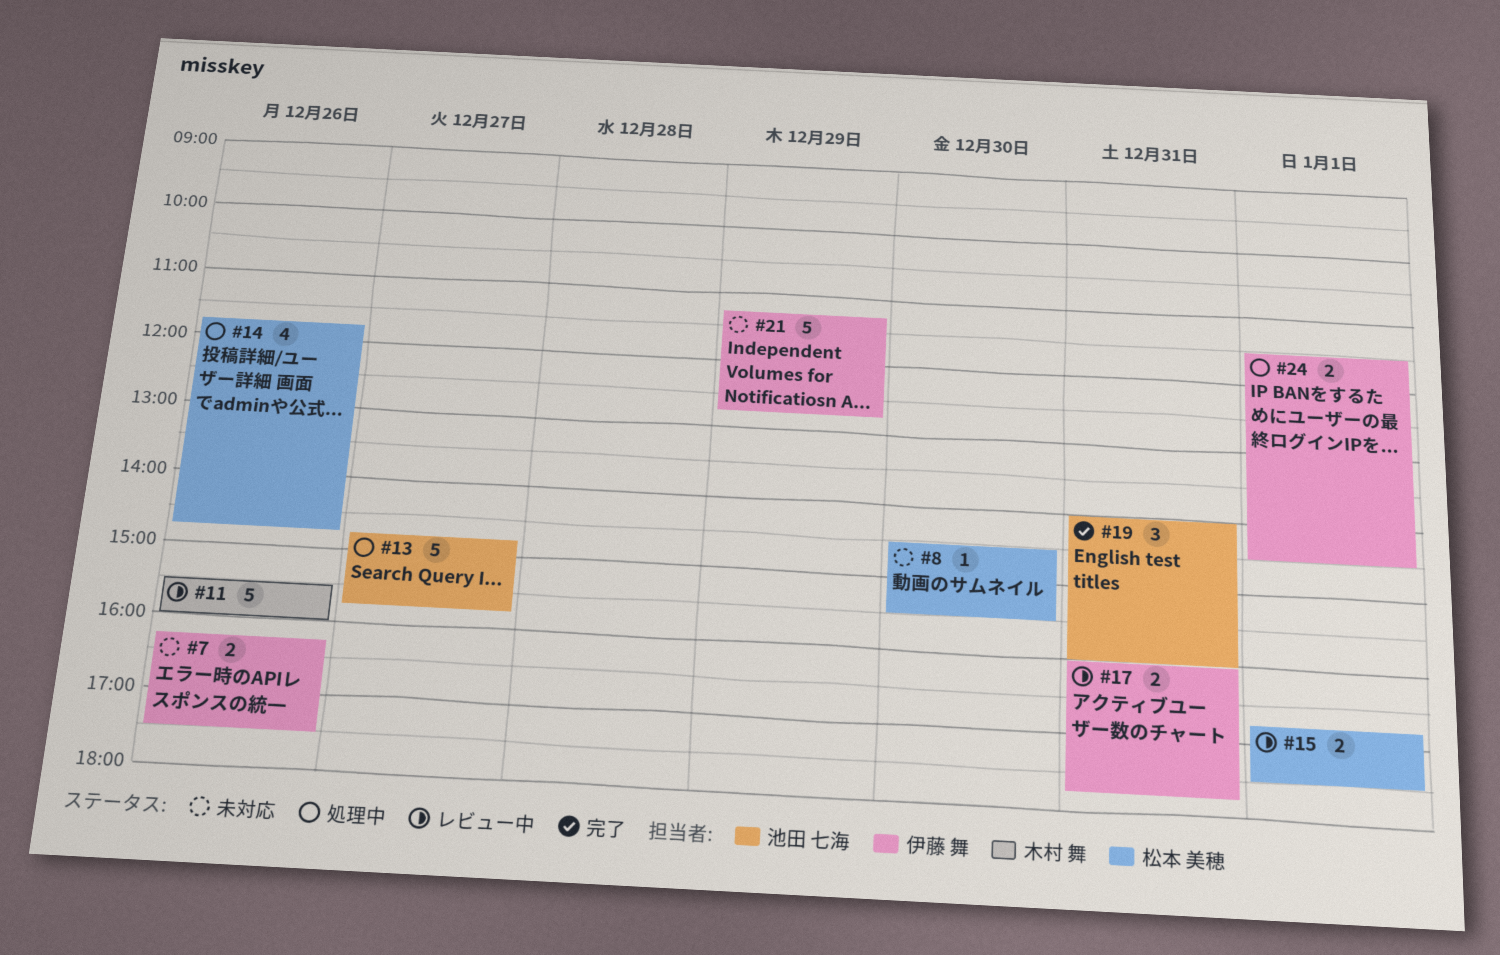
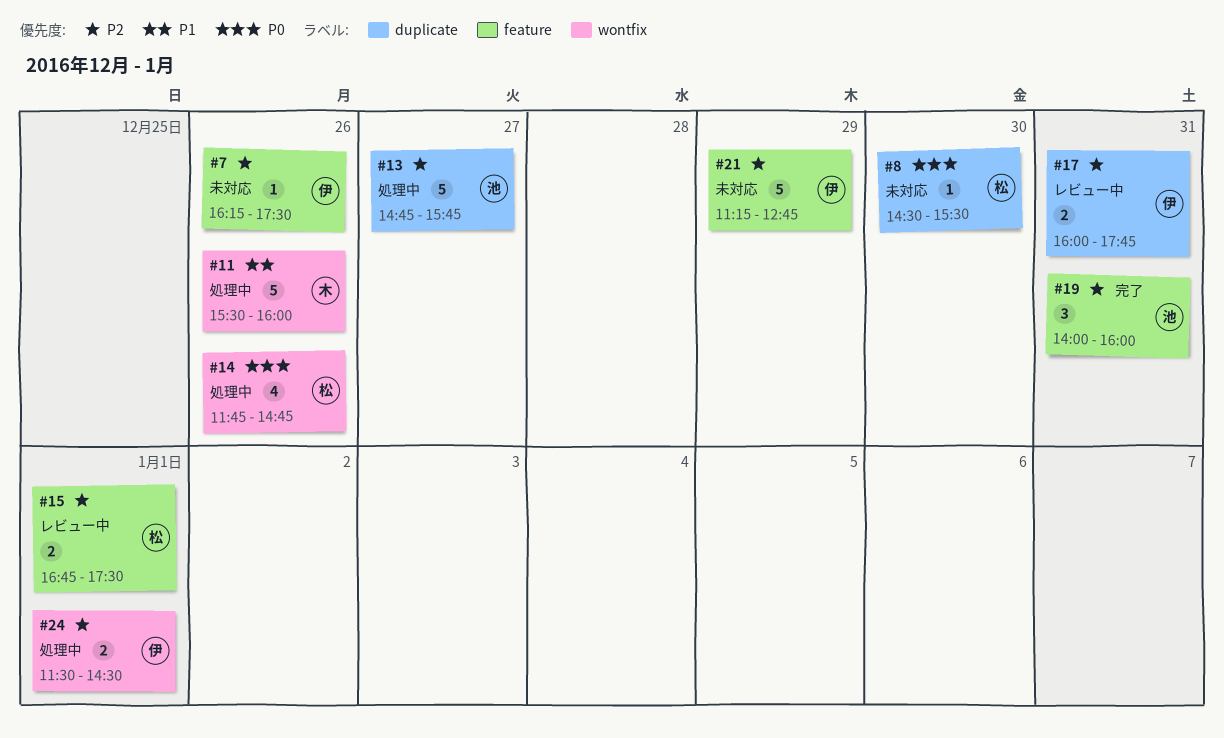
#7, estimate: 2 -> 1
#11, status: レビュー中 -> 処理中

